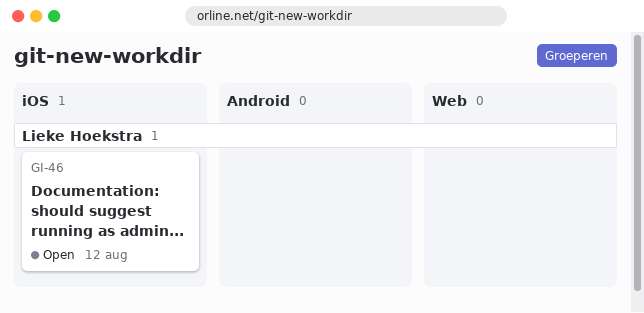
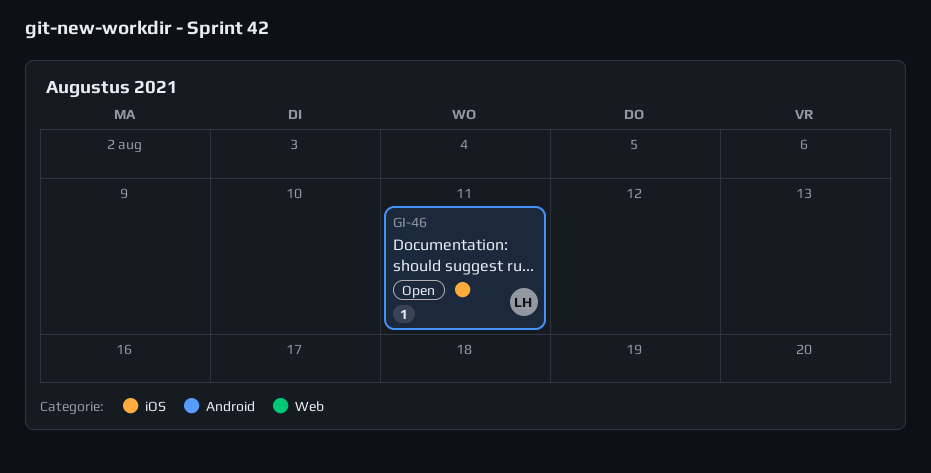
GI-46, due: Aug 12 -> Aug 11

